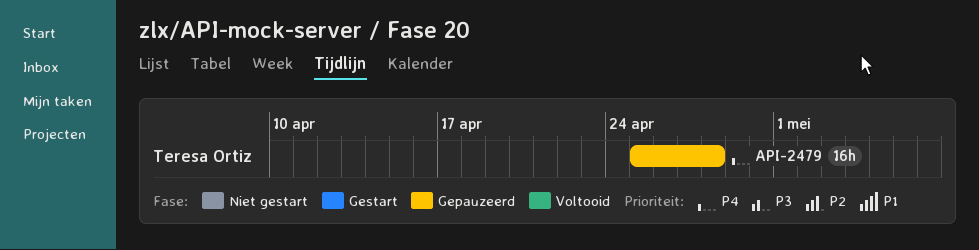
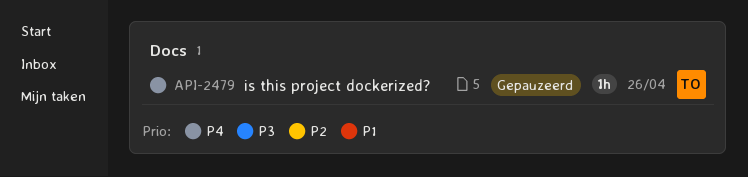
API-2479, estimate: 16h -> 1h
API-2479, due: Apr 28 -> Apr 26

